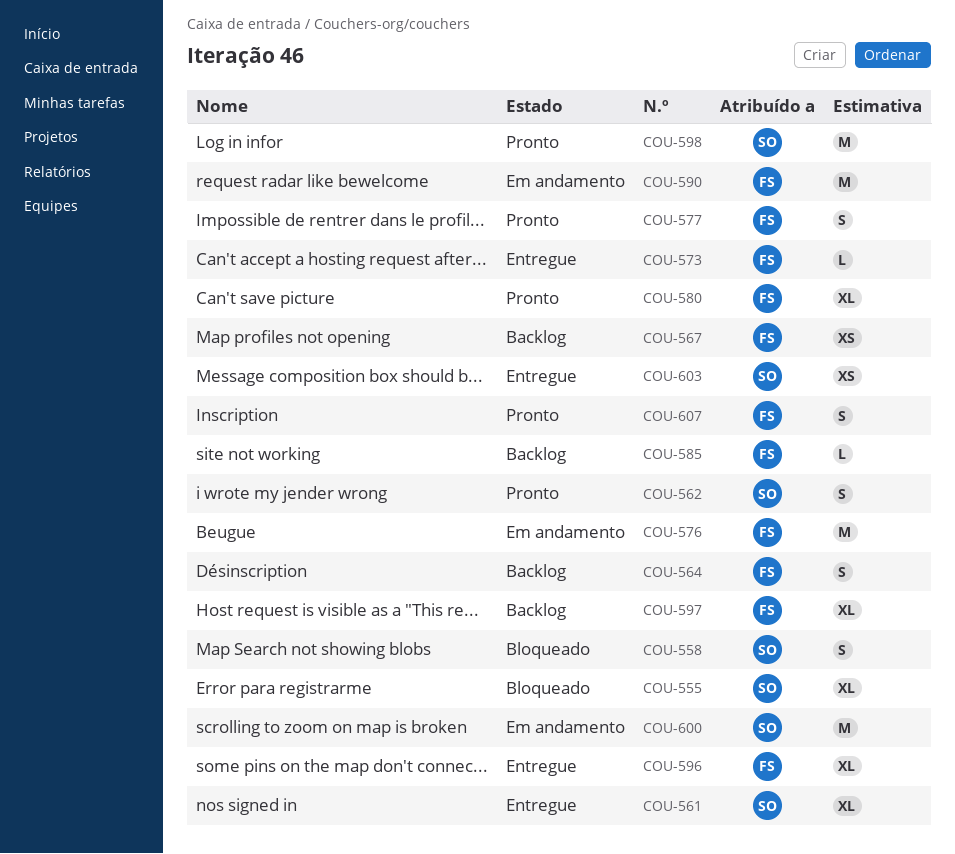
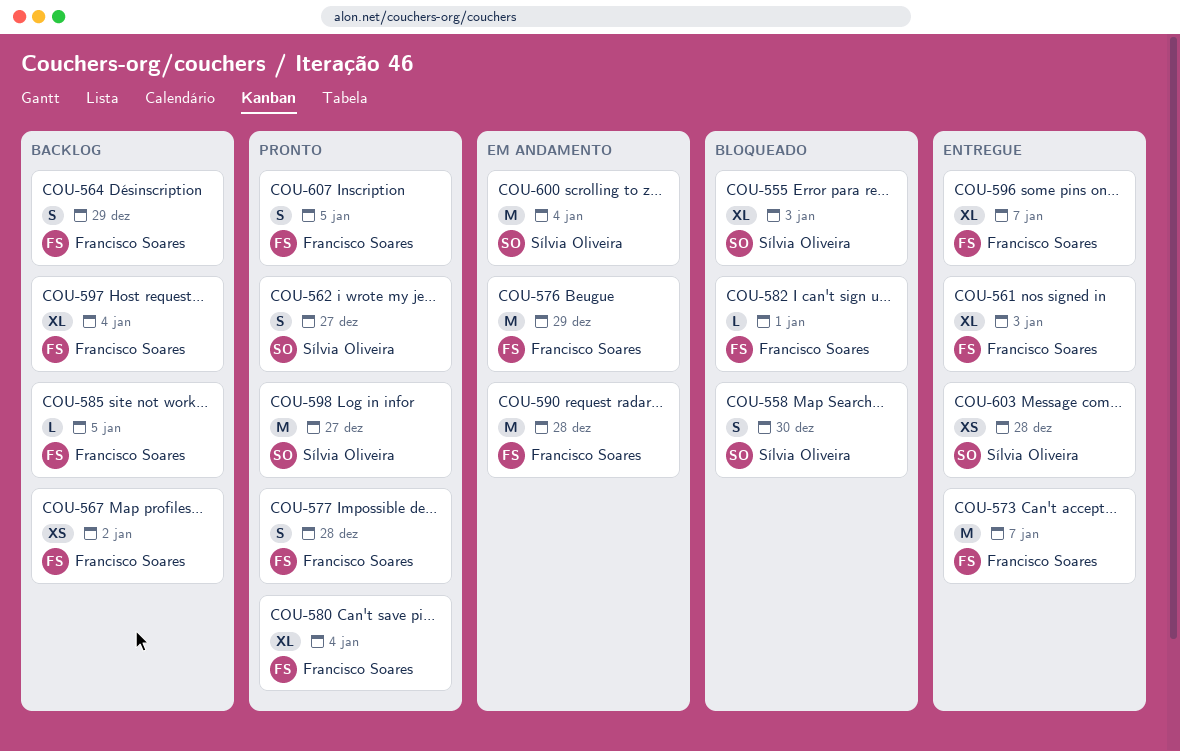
COU-561, owner: Sílvia Oliveira -> Francisco Soares
COU-573, estimate: L -> M
COU-582: none -> present

